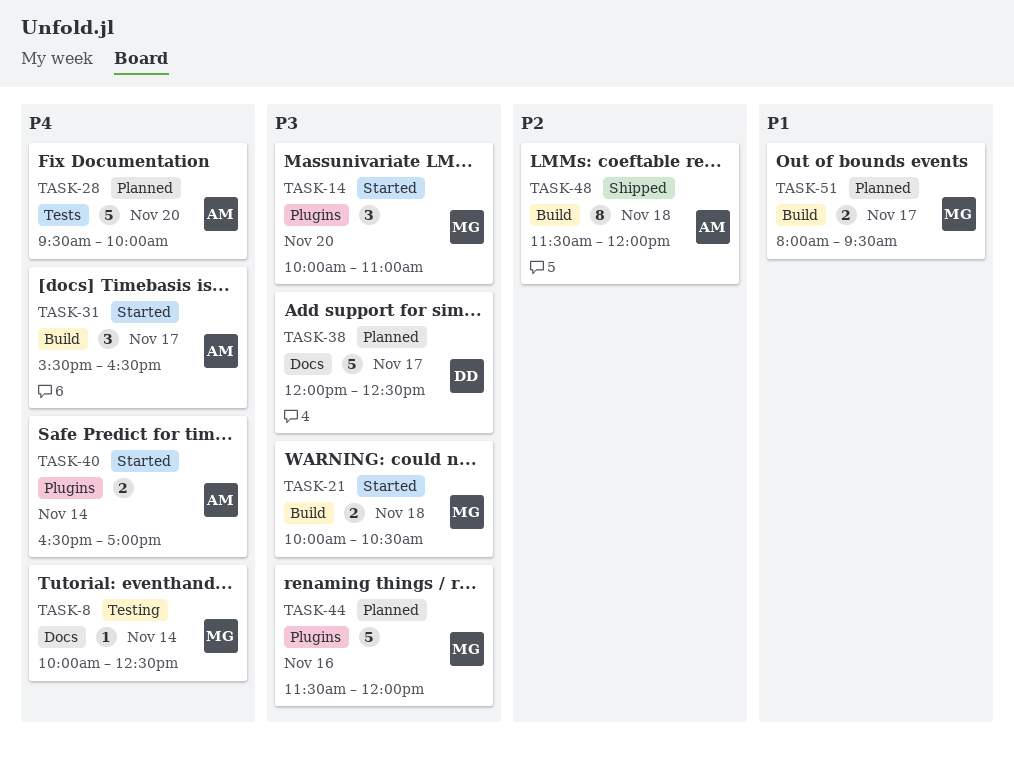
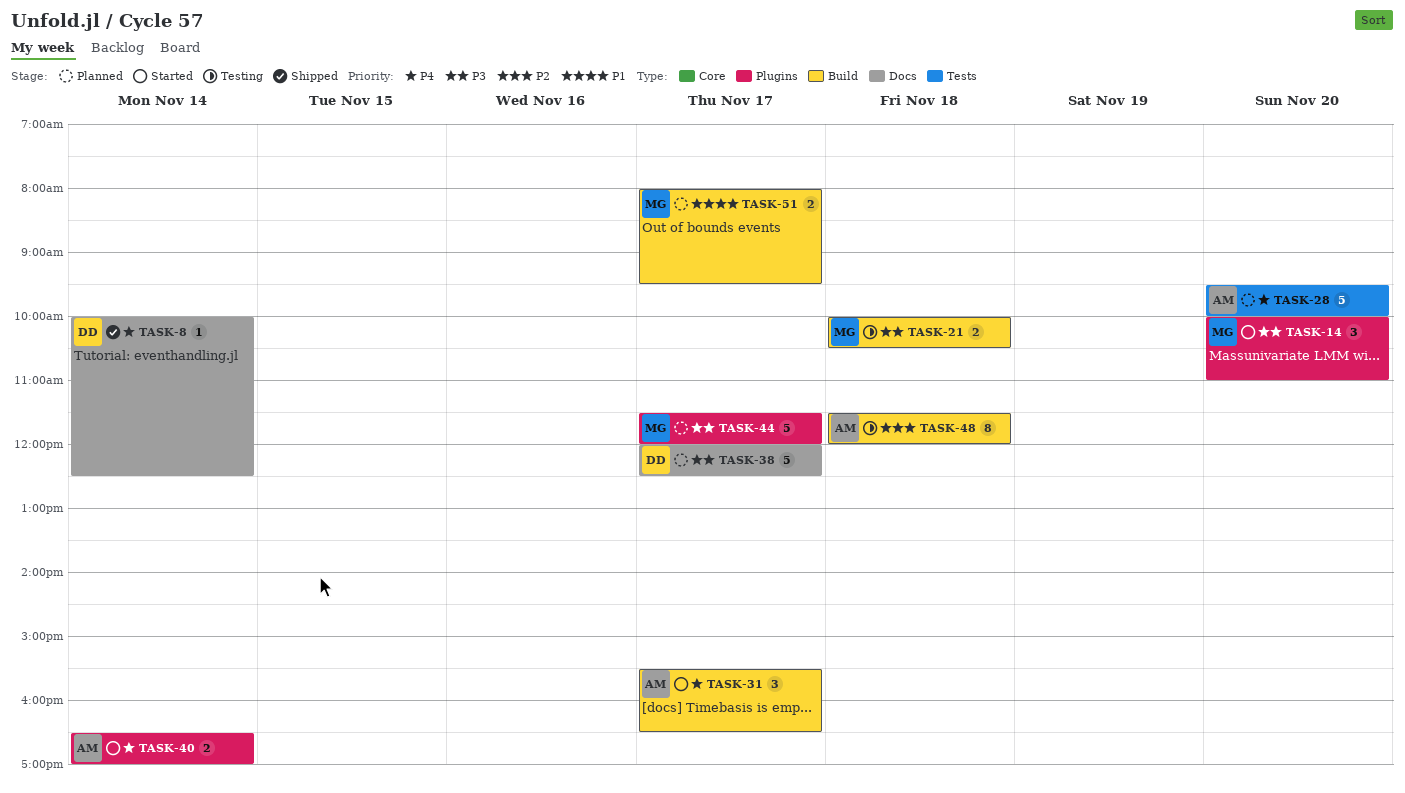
TASK-8, status: Testing -> Shipped
TASK-8, owner: MG -> DD
TASK-21, status: Started -> Testing
TASK-44, day: Nov 16 -> Nov 17
TASK-48, status: Shipped -> Testing

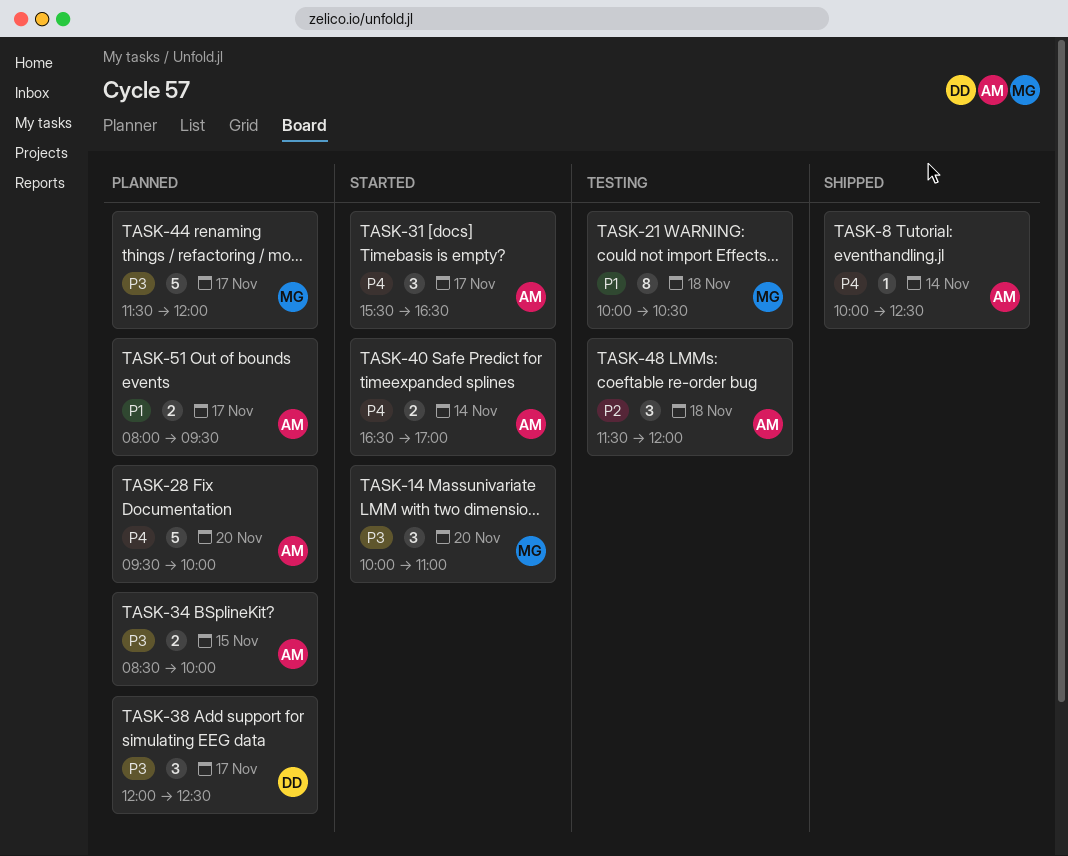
TASK-8, owner: DD -> AM
TASK-21, priority: P3 -> P1
TASK-21, estimate: 2 -> 8
TASK-34: none -> present
TASK-38, estimate: 5 -> 3
TASK-48, estimate: 8 -> 3
TASK-51, owner: MG -> AM

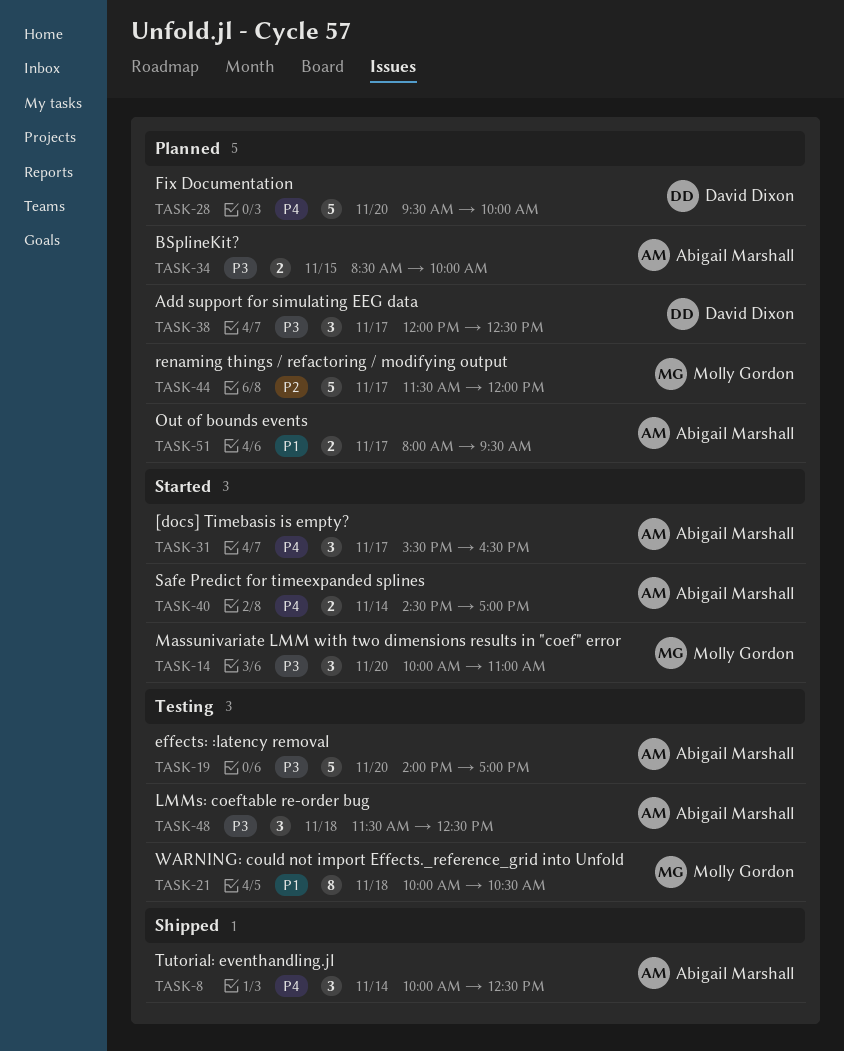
TASK-8, estimate: 1 -> 3
TASK-19: none -> present
TASK-28, owner: Abigail Marshall -> David Dixon
TASK-40, begins: 16:30 -> 14:30
TASK-44, priority: P3 -> P2
TASK-48, priority: P2 -> P3
TASK-48, ends: 12:00 -> 12:30

